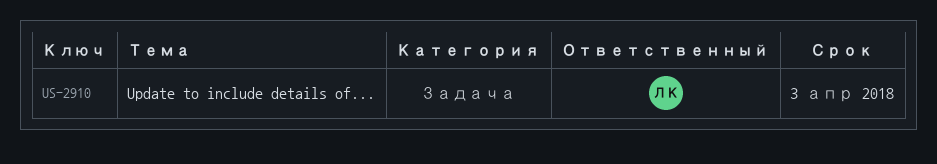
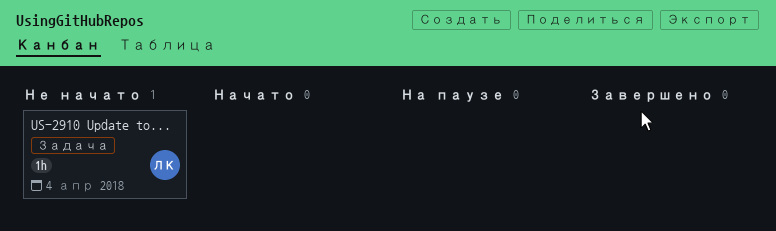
US-2910, due: Apr 3 -> Apr 4

